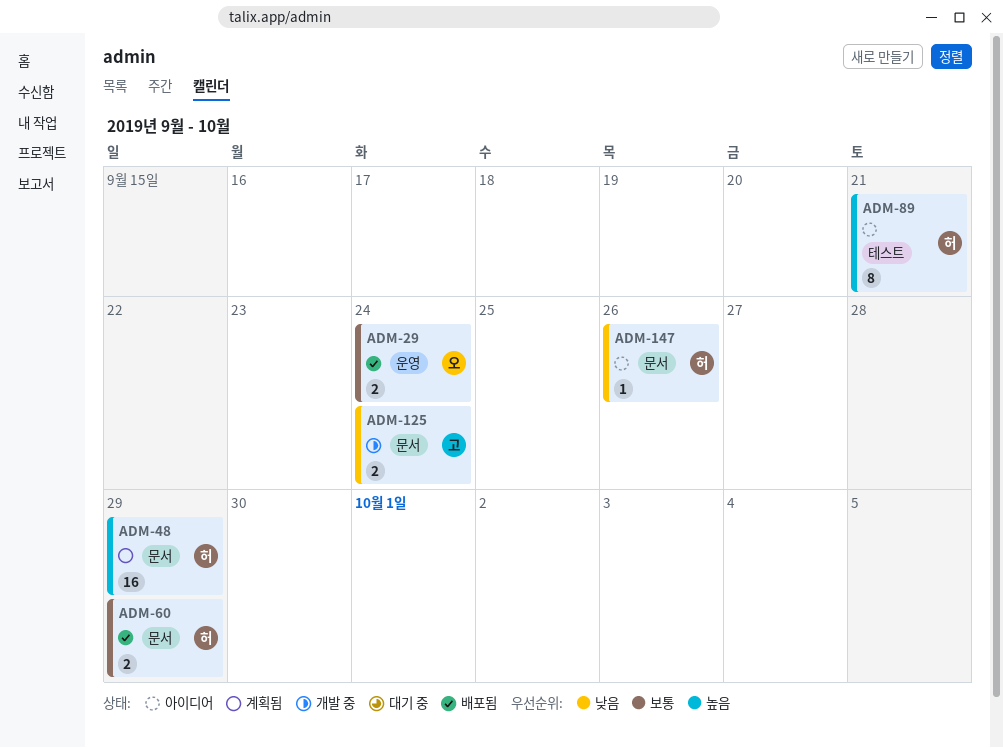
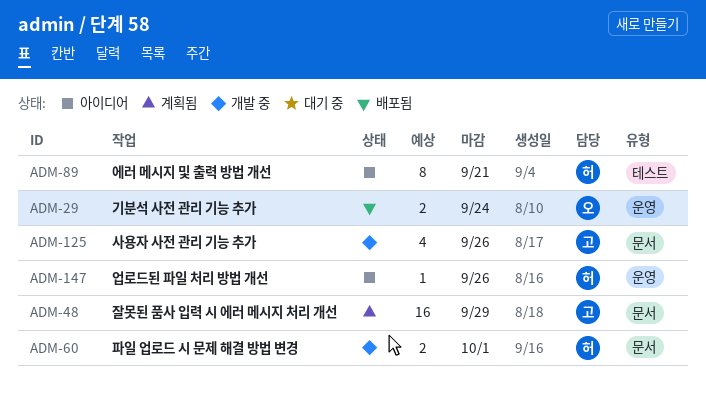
ADM-48, owner: 허 -> 고
ADM-60, status: 배포됨 -> 개발 중
ADM-60, due: Sep 29 -> Oct 1
ADM-125, estimate: 2 -> 4
ADM-125, due: Sep 24 -> Sep 26
ADM-147, label: 문서 -> 운영

